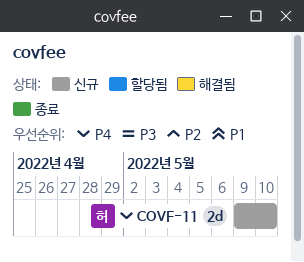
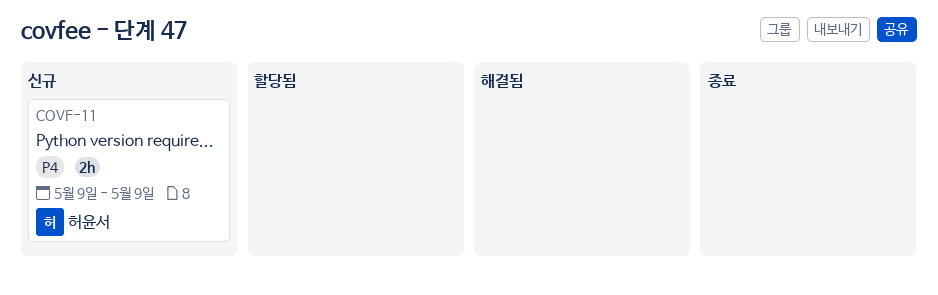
COVF-11, estimate: 2d -> 2h
COVF-11, due: May 10 -> May 9

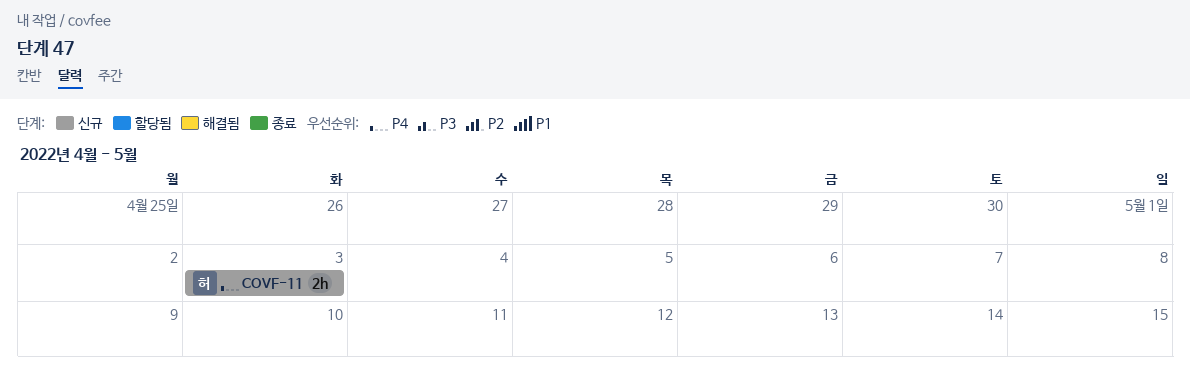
COVF-11, start: May 9 -> May 3
COVF-11, due: May 9 -> May 3

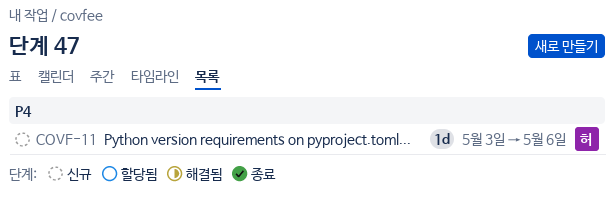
COVF-11, estimate: 2h -> 1d
COVF-11, due: May 3 -> May 6

